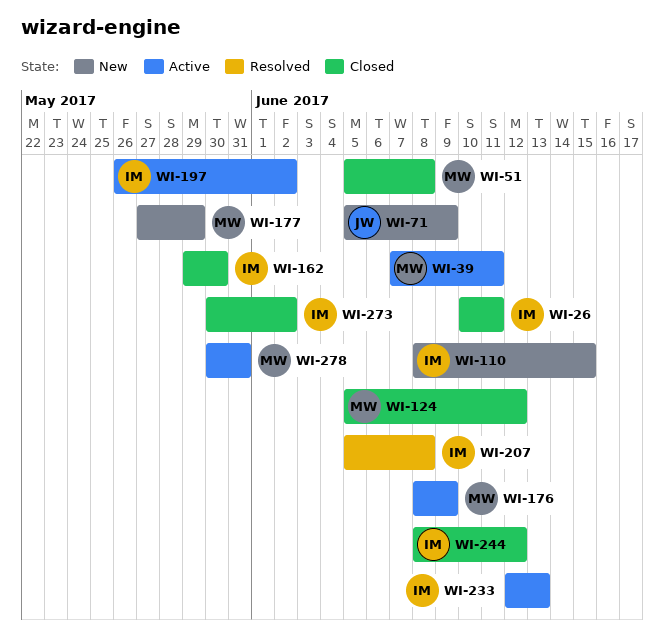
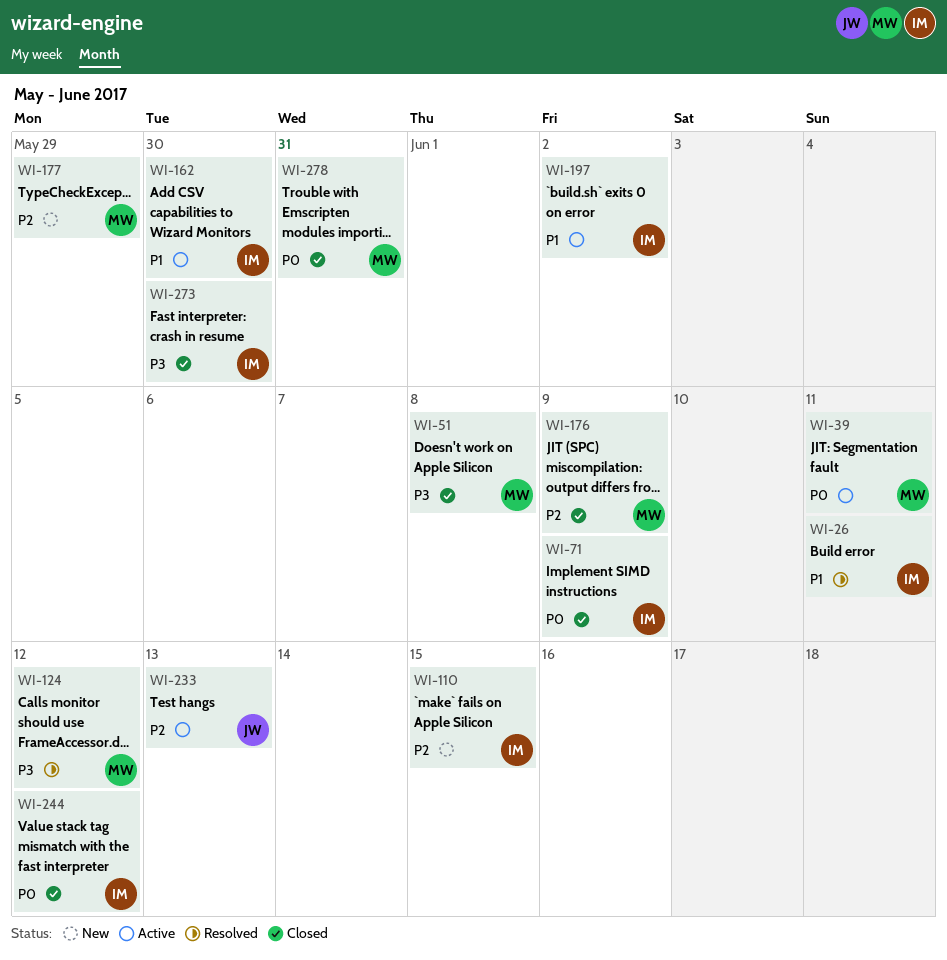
WI-26, status: Closed -> Resolved
WI-71, status: New -> Closed
WI-71, owner: JW -> IM
WI-124, status: Closed -> Resolved
WI-162, status: Closed -> Active
WI-176, status: Active -> Closed
WI-207: present -> none
WI-233, owner: IM -> JW
WI-273, due: Jun 2 -> May 30
WI-278, status: Active -> Closed

